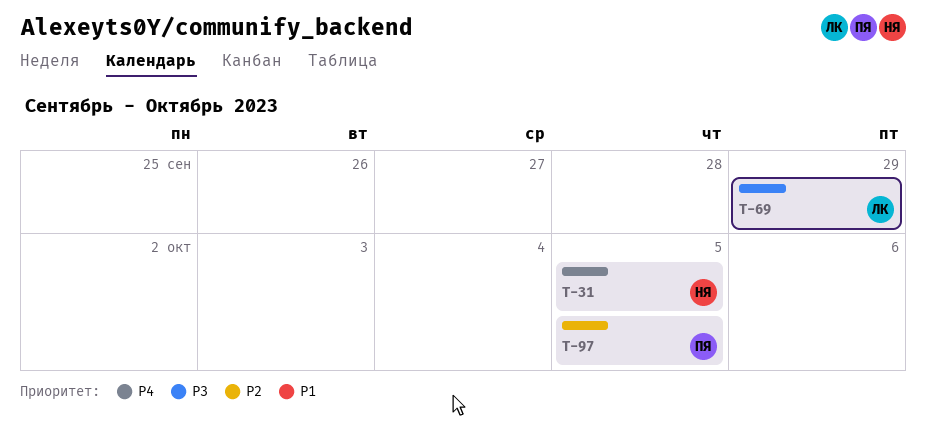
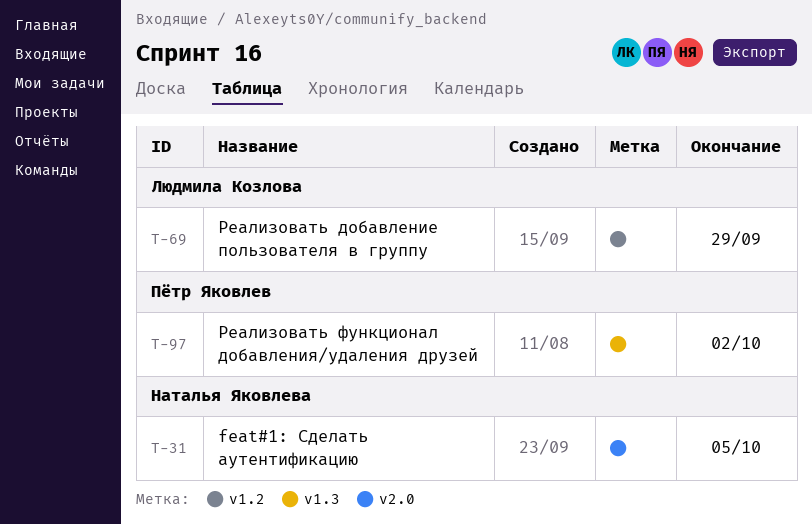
T-97, due: Oct 5 -> Oct 2

